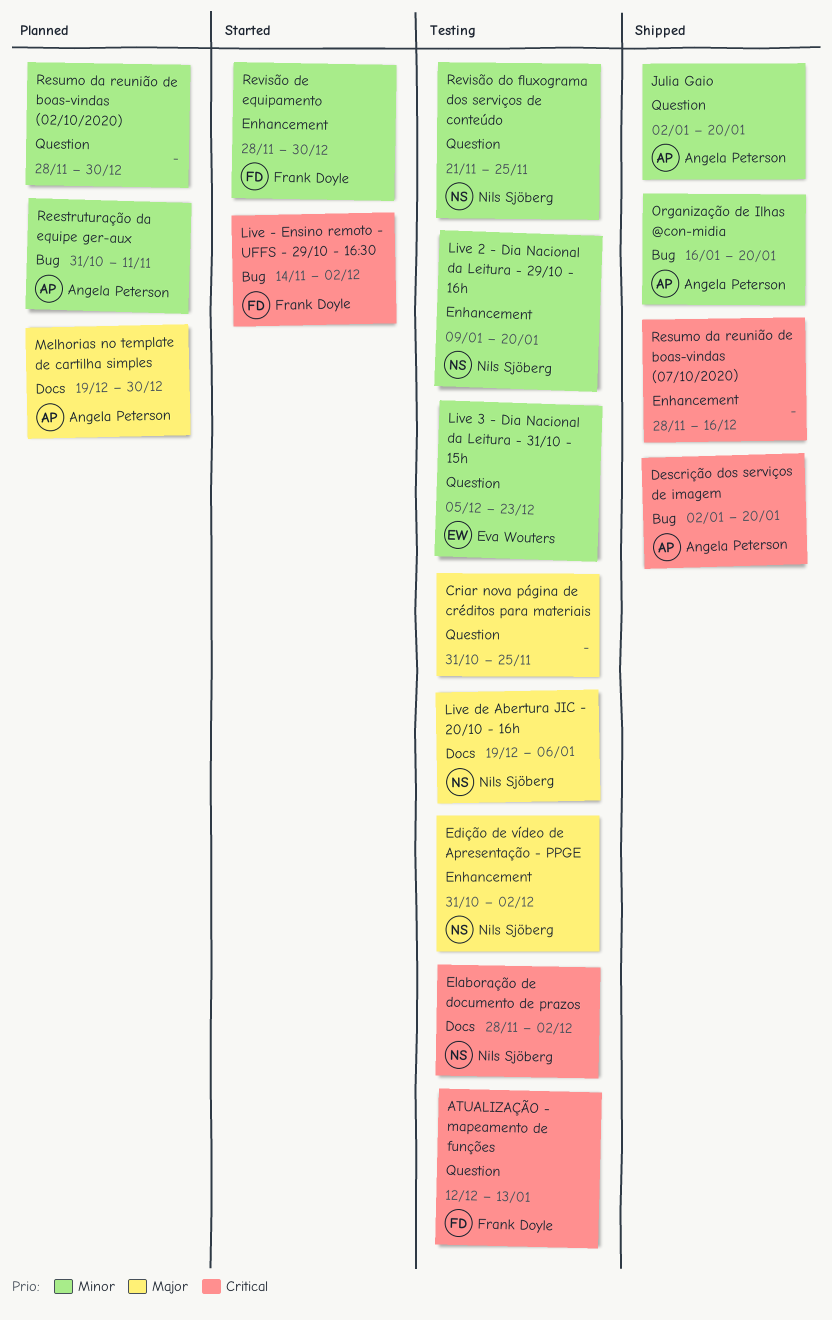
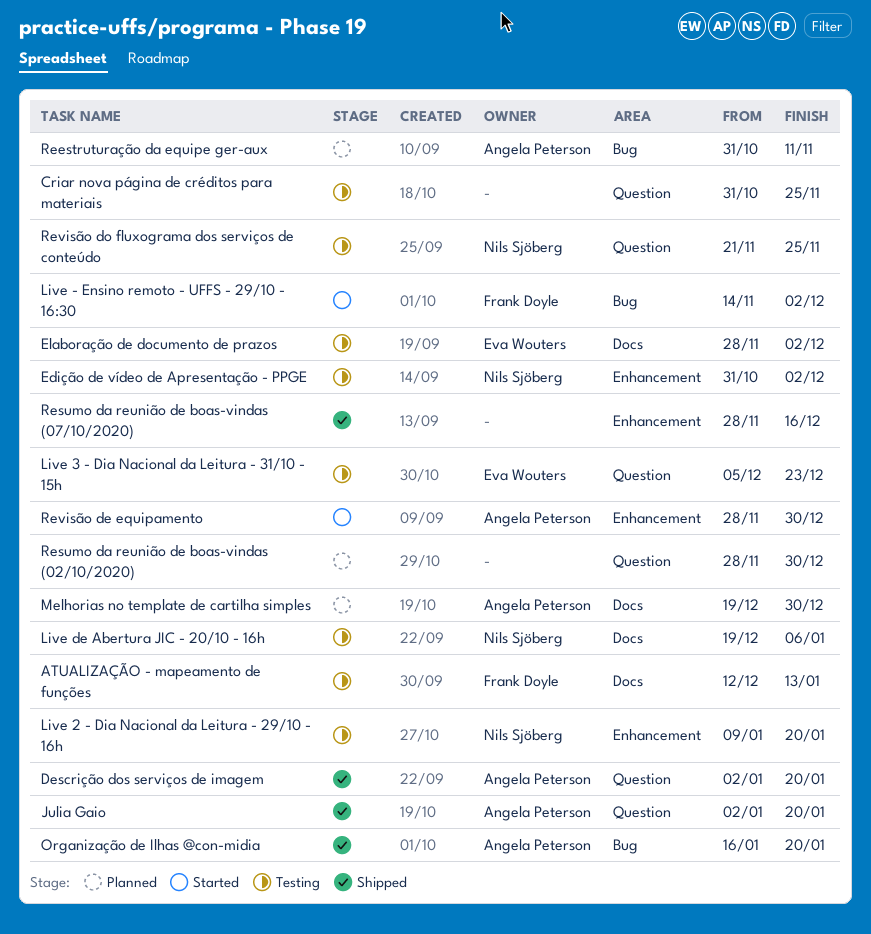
ATUALIZAÇÃO - mapeamento de funções, label: Question -> Docs
Descrição dos serviços de imagem, label: Bug -> Question
Elaboração de documento de prazos, owner: Nils Sjöberg -> Eva Wouters
Revisão de equipamento, owner: Frank Doyle -> Angela Peterson

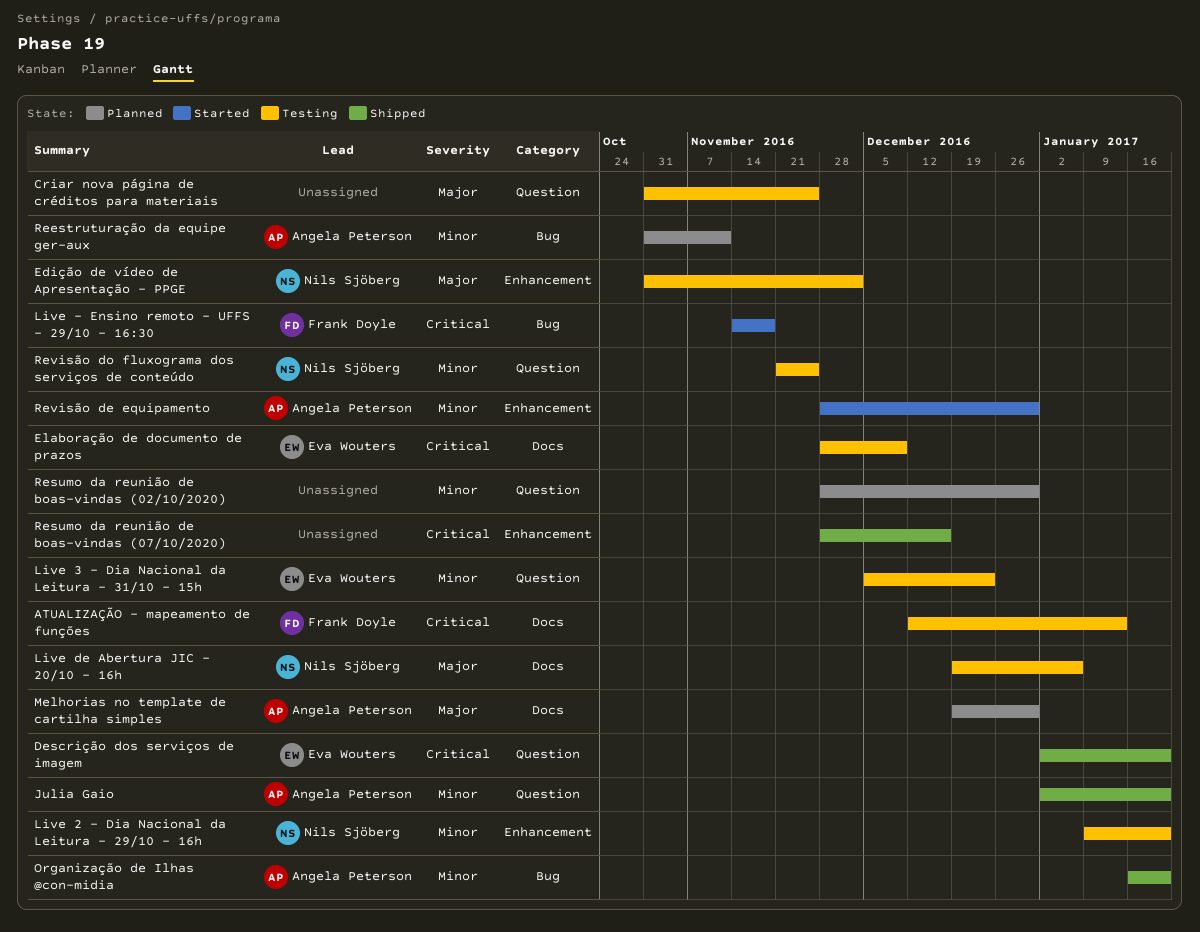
Descrição dos serviços de imagem, owner: Angela Peterson -> Eva Wouters
Elaboração de documento de prazos, due: Dec 2 -> Dec 9
Live - Ensino remoto - UFFS - 29/10 - 16:30, due: Dec 2 -> Nov 18

